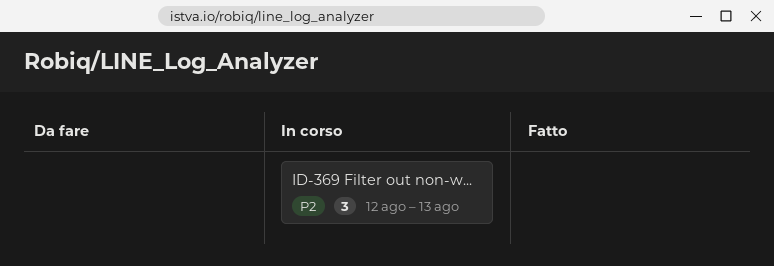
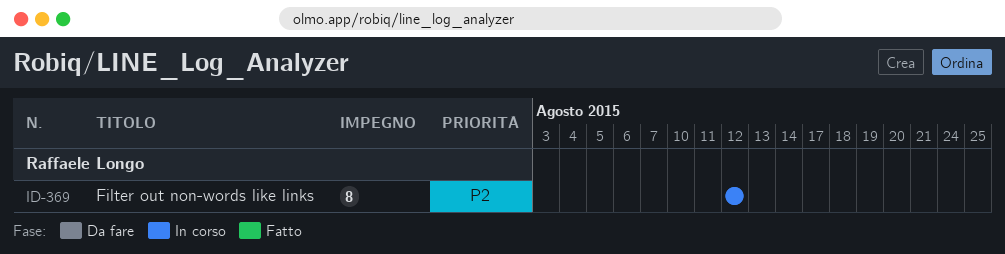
ID-369, estimate: 3 -> 8
ID-369, due: Aug 13 -> Aug 12

